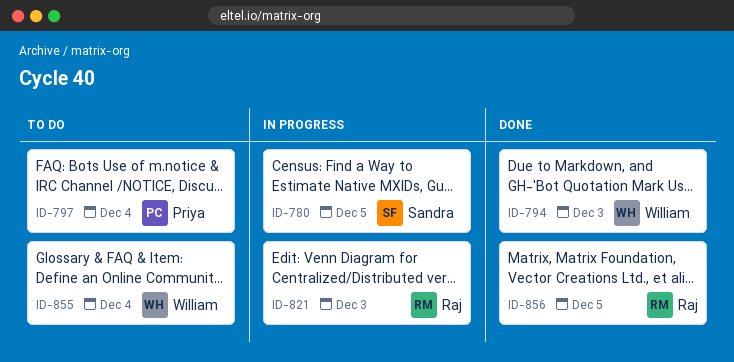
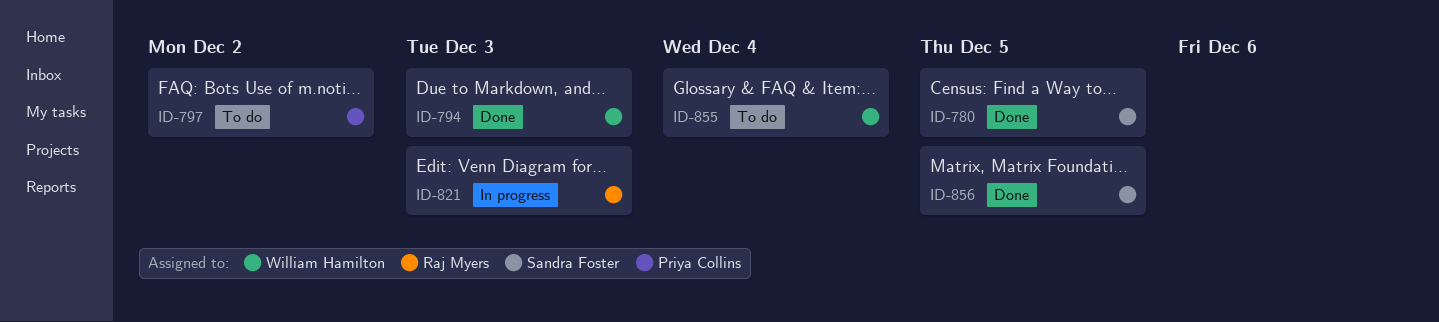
ID-780, status: In progress -> Done
ID-797, due: Dec 4 -> Dec 2
ID-856, owner: Raj Myers -> Sandra Foster

